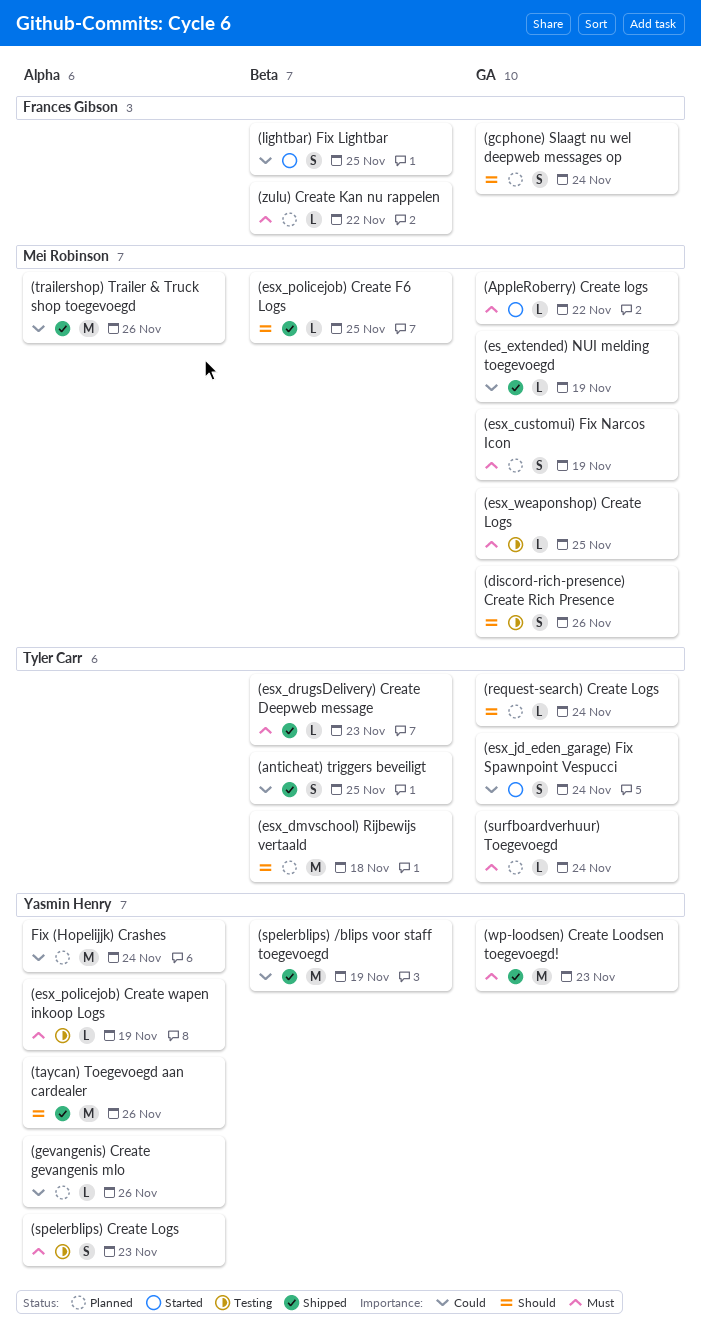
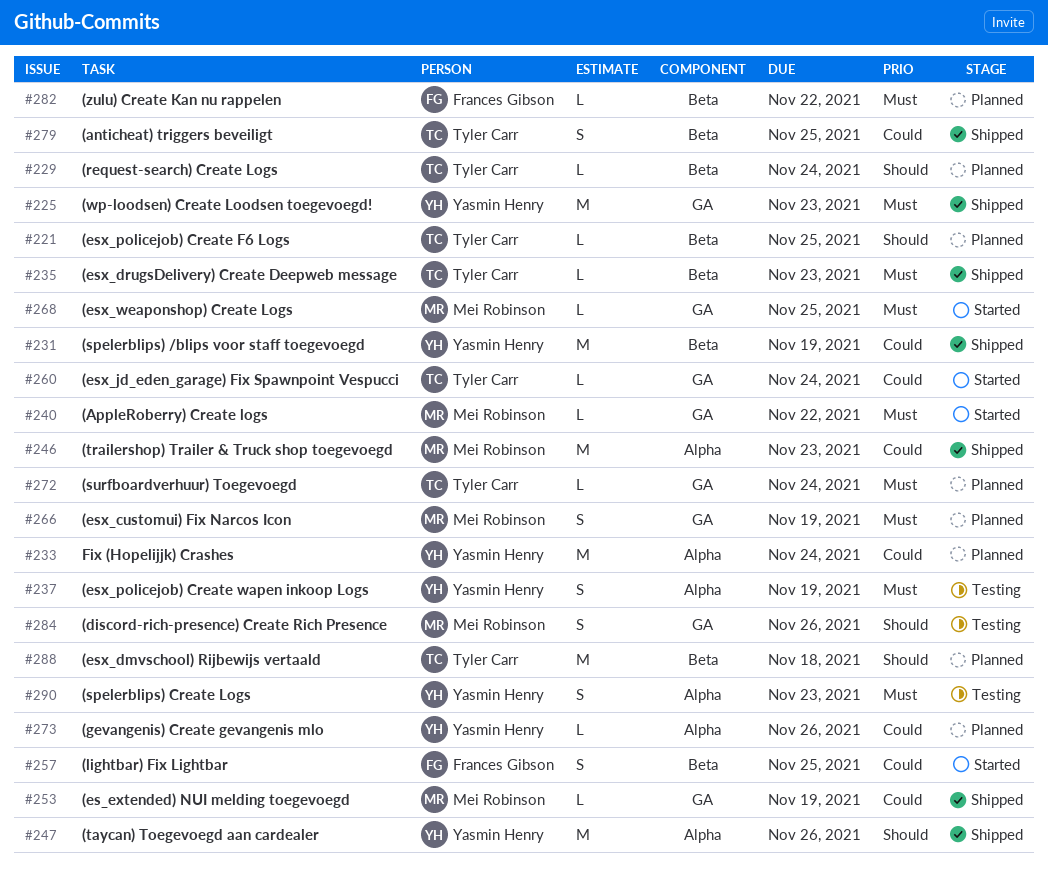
(esx_jd_eden_garage) Fix Spawnpoint Vespucci, estimate: S -> L
(esx_policejob) Create F6 Logs, status: Shipped -> Planned
(esx_policejob) Create F6 Logs, owner: Mei Robinson -> Tyler Carr
(esx_policejob) Create wapen inkoop Logs, estimate: L -> S
(esx_weaponshop) Create Logs, status: Testing -> Started
(gcphone) Slaagt nu wel deepweb messages op: present -> none
(request-search) Create Logs, label: GA -> Beta
(trailershop) Trailer & Truck shop toegevoegd, due: Nov 26 -> Nov 23

